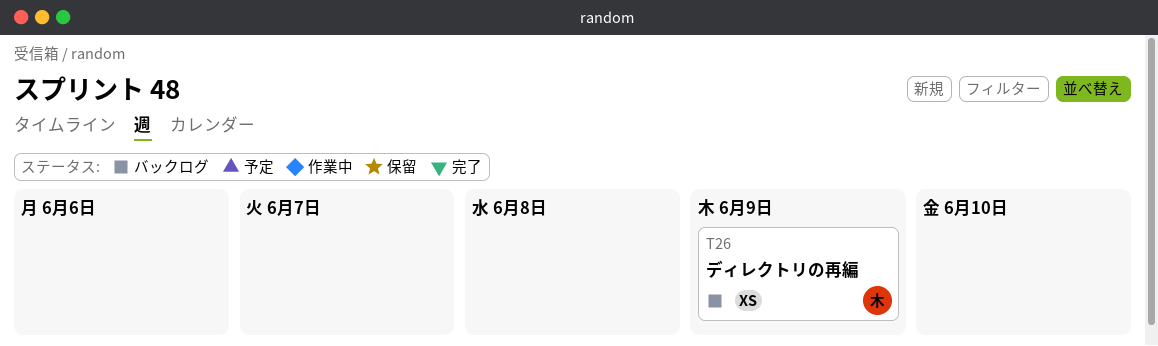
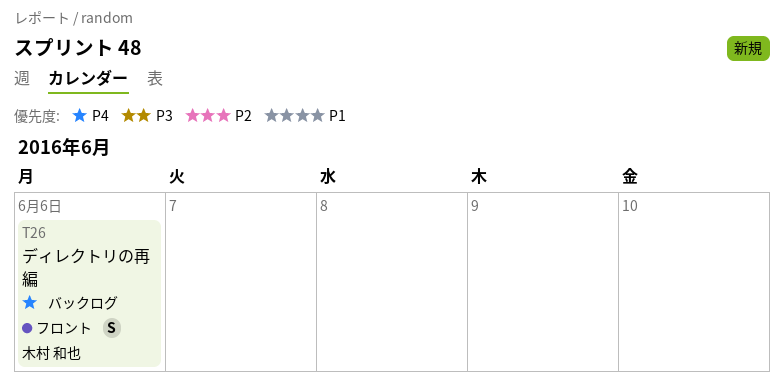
T26, estimate: XS -> S
T26, due: Jun 9 -> Jun 6

